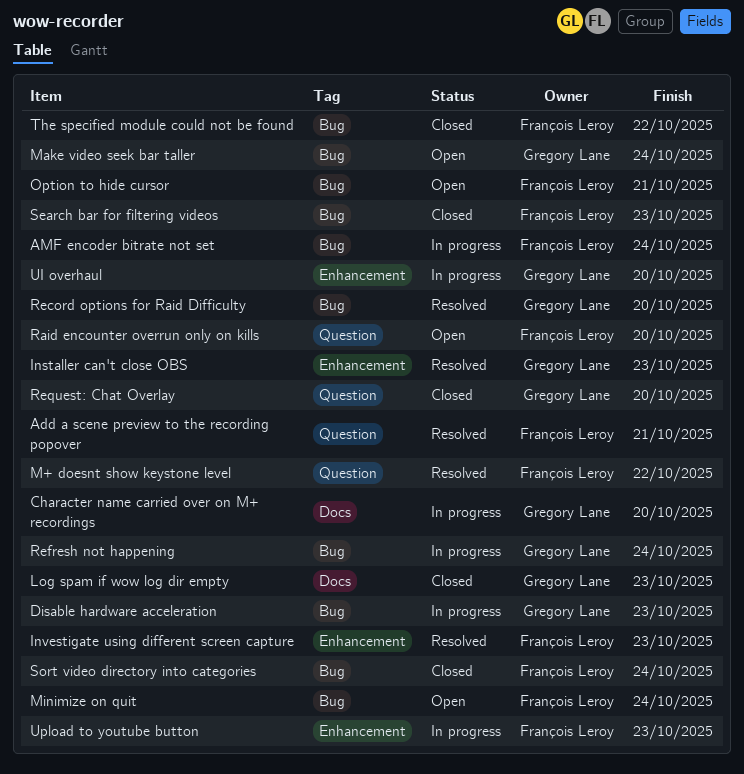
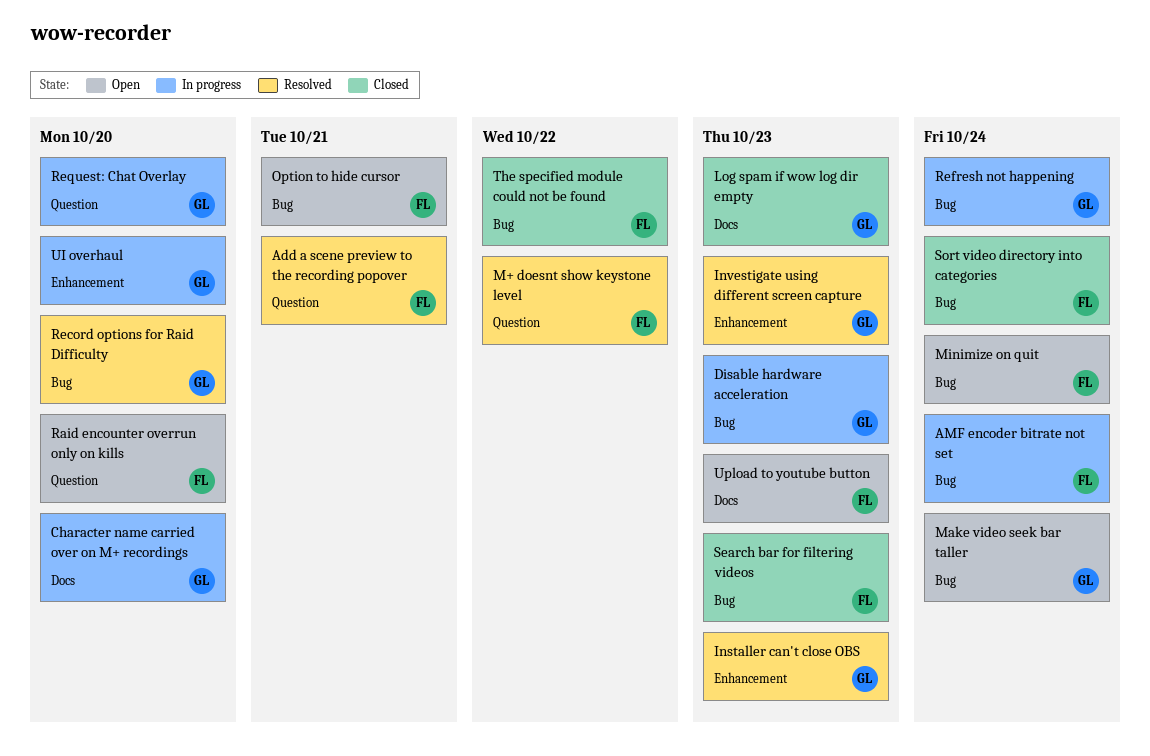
Investigate using different screen capture, owner: François Leroy -> Gregory Lane
Request: Chat Overlay, status: Closed -> In progress
Upload to youtube button, status: In progress -> Open
Upload to youtube button, label: Enhancement -> Docs

